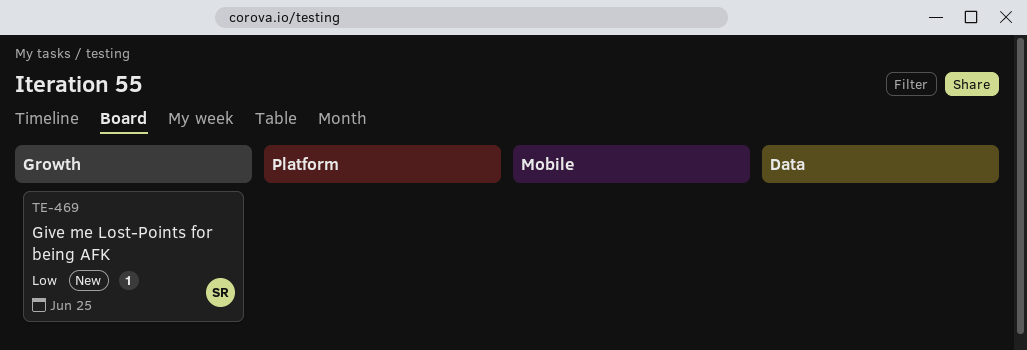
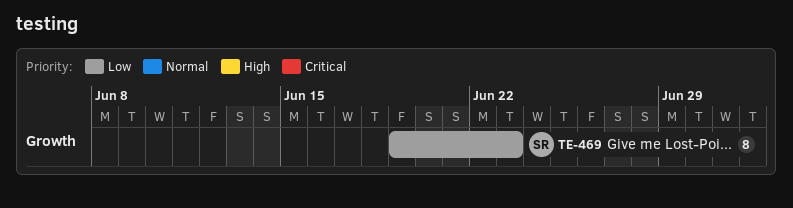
TE-469, estimate: 1 -> 8
TE-469, due: Jun 25 -> Jun 23

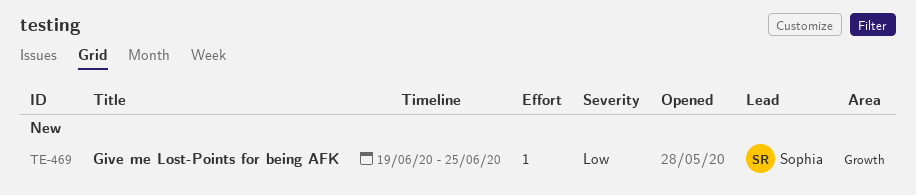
TE-469, estimate: 8 -> 1
TE-469, due: Jun 23 -> Jun 25

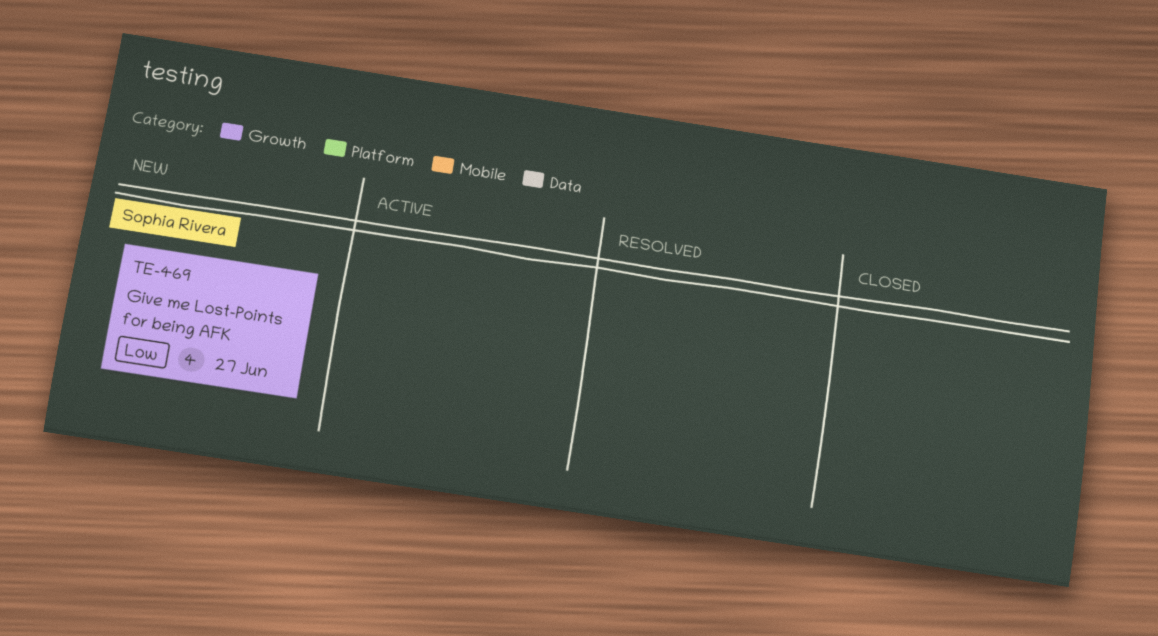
TE-469, estimate: 1 -> 4
TE-469, due: Jun 25 -> Jun 27

